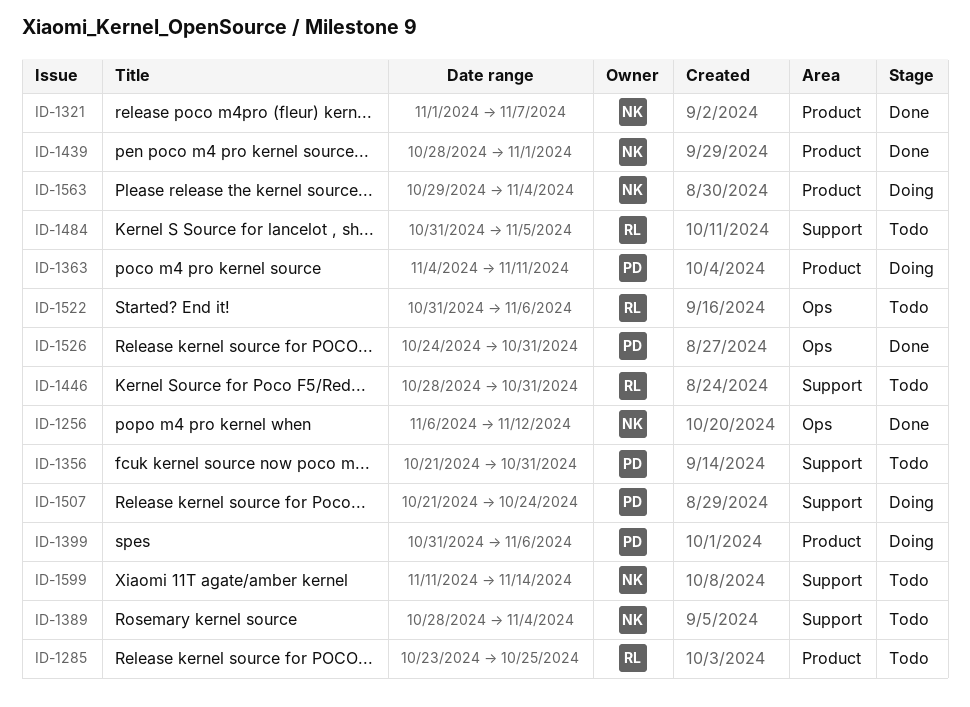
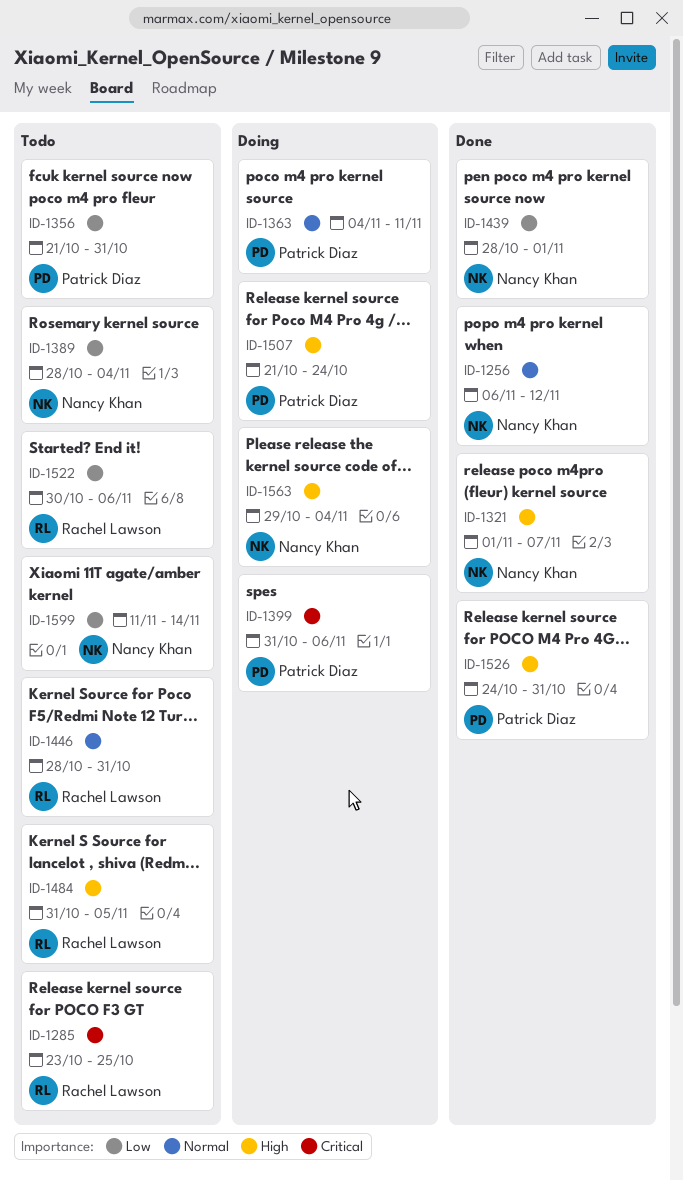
ID-1522, start: Oct 31 -> Oct 30

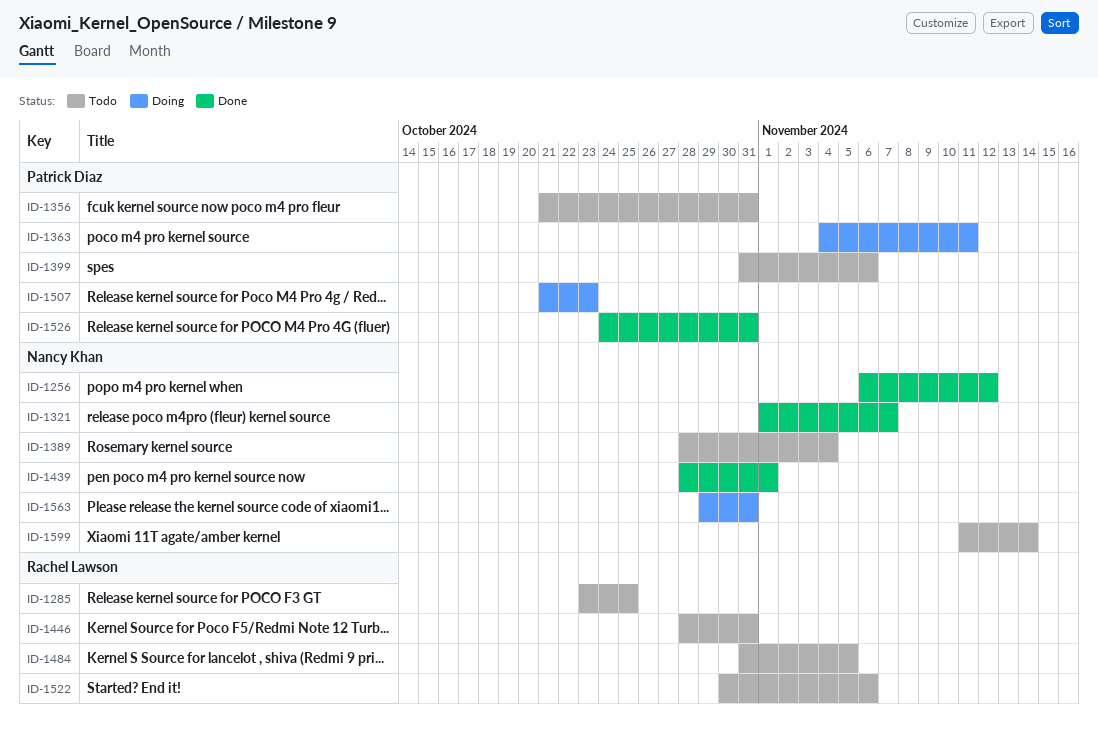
ID-1399, status: Doing -> Todo
ID-1507, due: Oct 24 -> Oct 23
ID-1563, due: Nov 4 -> Oct 31

